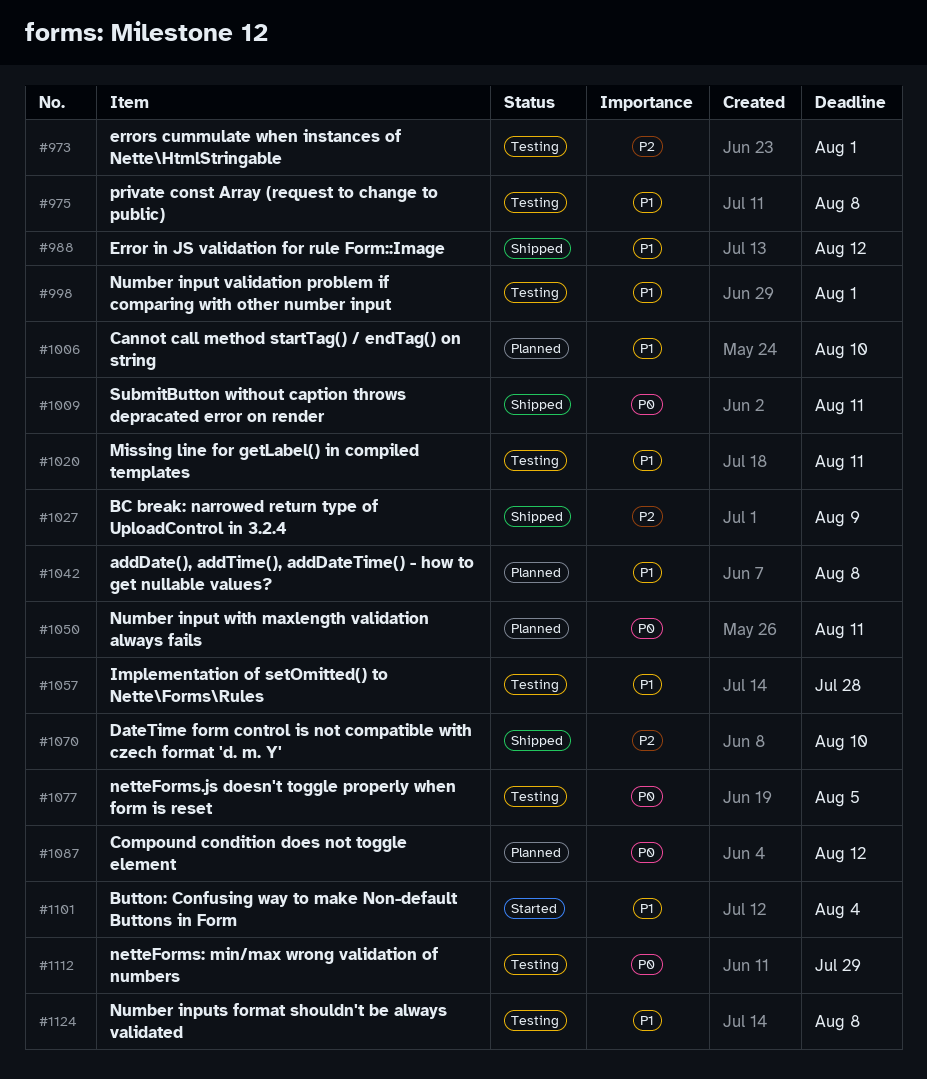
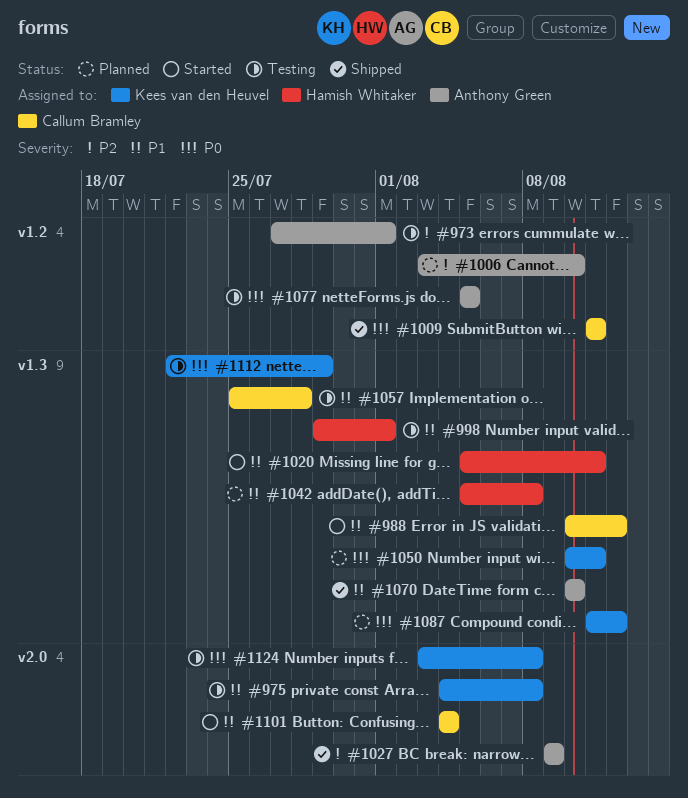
#988, status: Shipped -> Started
#1006, priority: P1 -> P2
#1020, status: Testing -> Started
#1070, priority: P2 -> P1
#1124, priority: P1 -> P0

